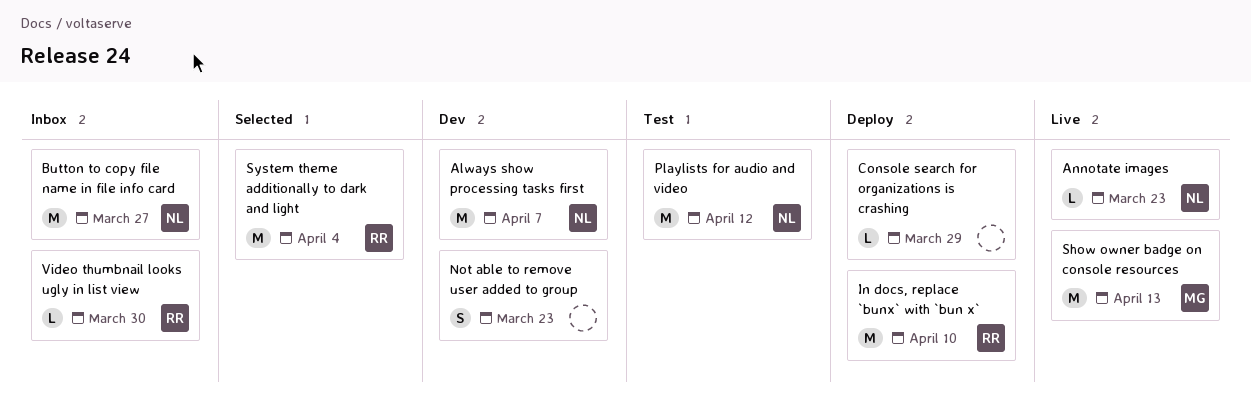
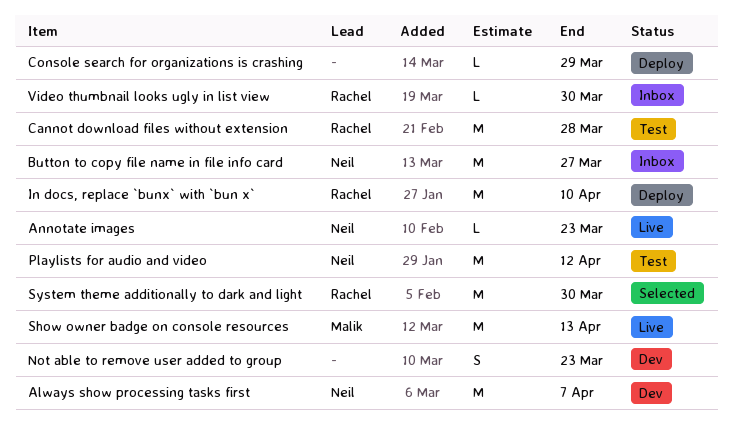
Cannot download files without extension: none -> present
System theme additionally to dark and light, due: Apr 4 -> Mar 30

